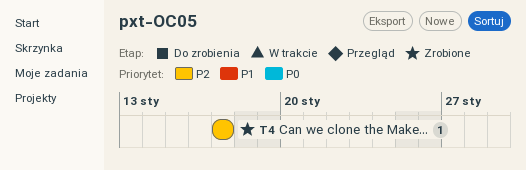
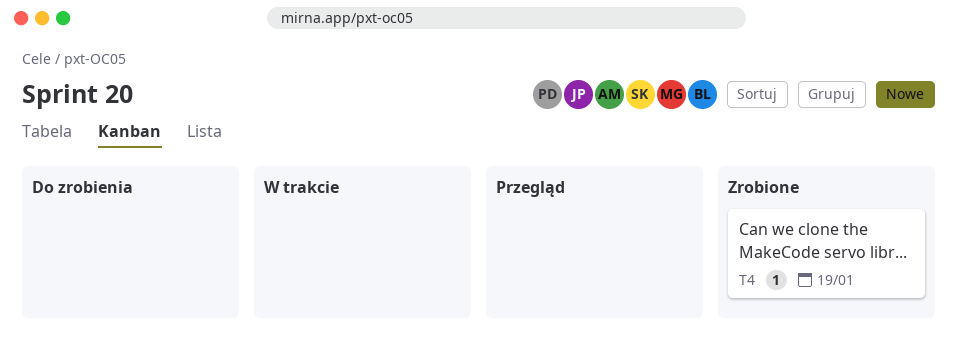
T4, due: Jan 17 -> Jan 19

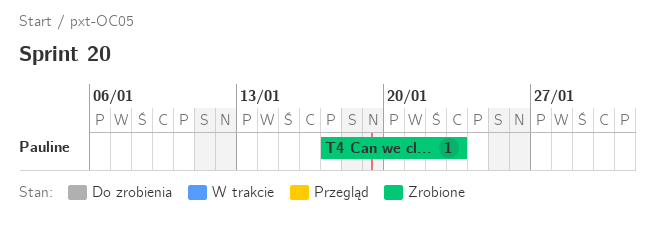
T4, due: Jan 19 -> Jan 23

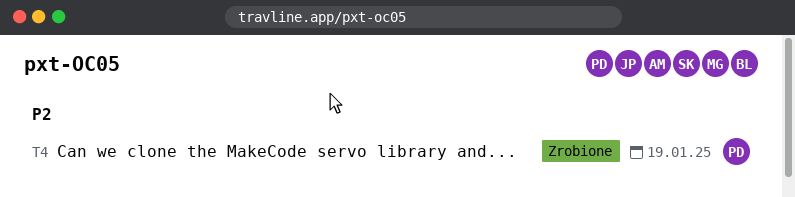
T4, due: Jan 23 -> Jan 19

